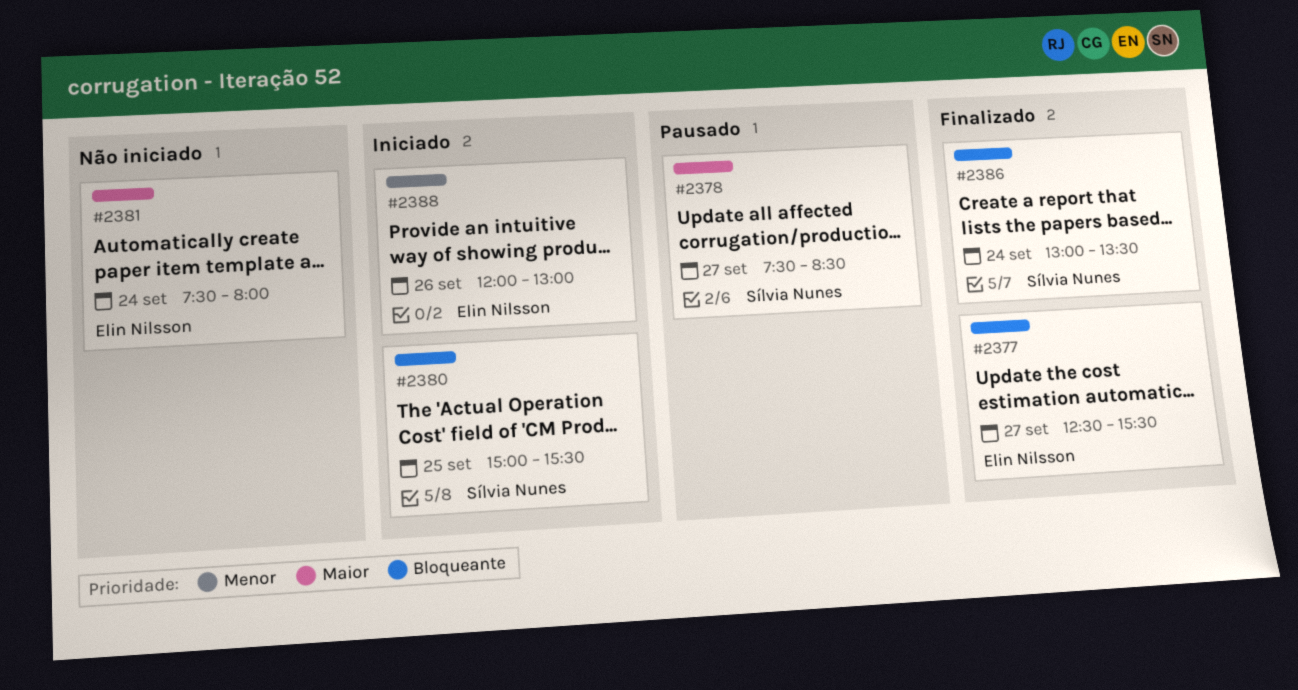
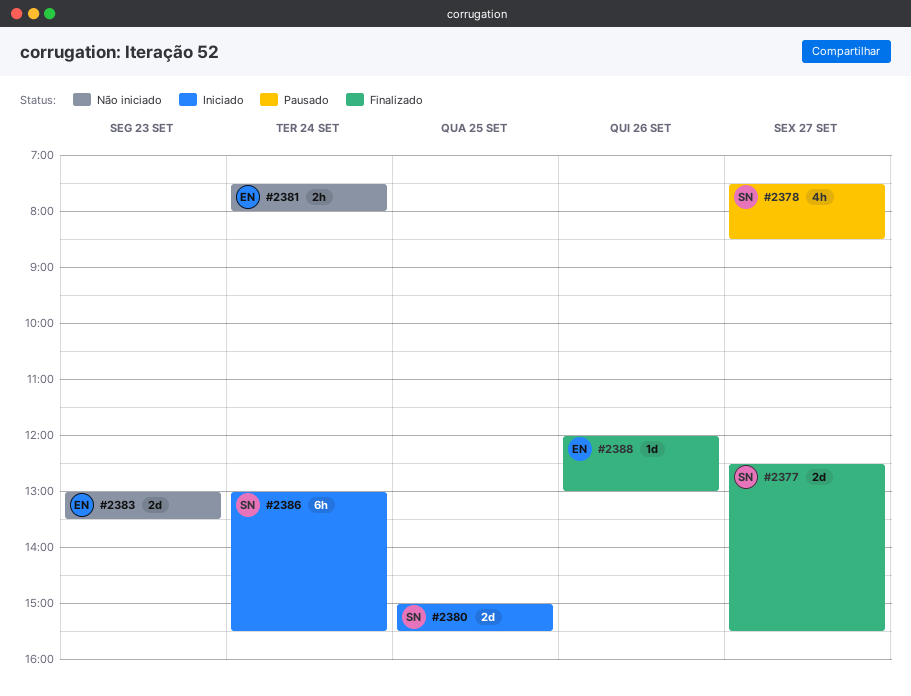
#2377, owner: Elin Nilsson -> Sílvia Nunes
#2383: none -> present
#2386, status: Finalizado -> Iniciado
#2386, ends: 13:30 -> 15:30
#2388, status: Iniciado -> Finalizado

